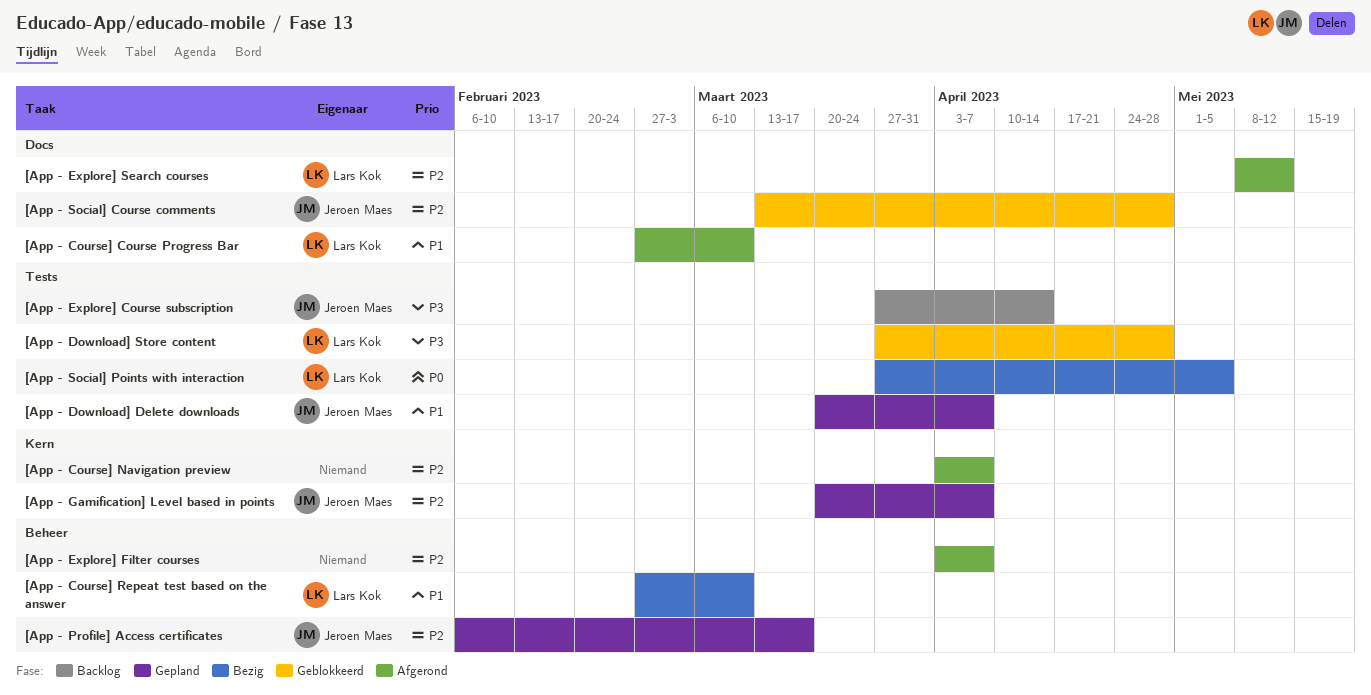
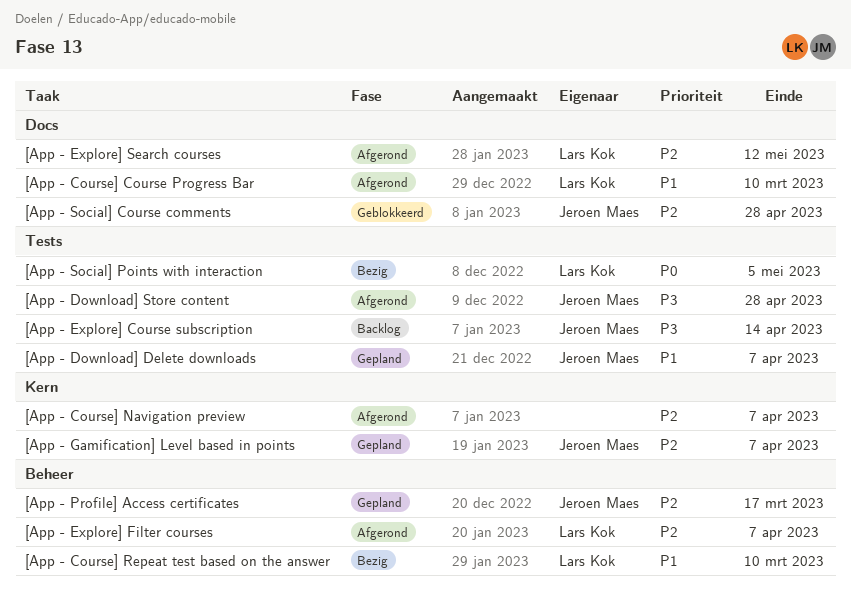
[App - Download] Store content, status: Geblokkeerd -> Afgerond
[App - Download] Store content, owner: Lars Kok -> Jeroen Maes
[App - Explore] Filter courses, owner: none -> Lars Kok

